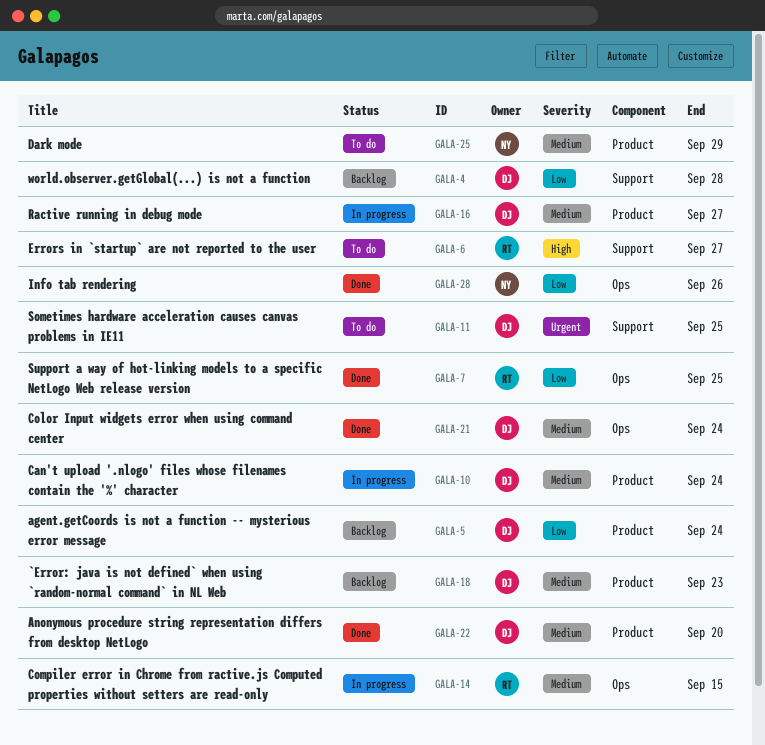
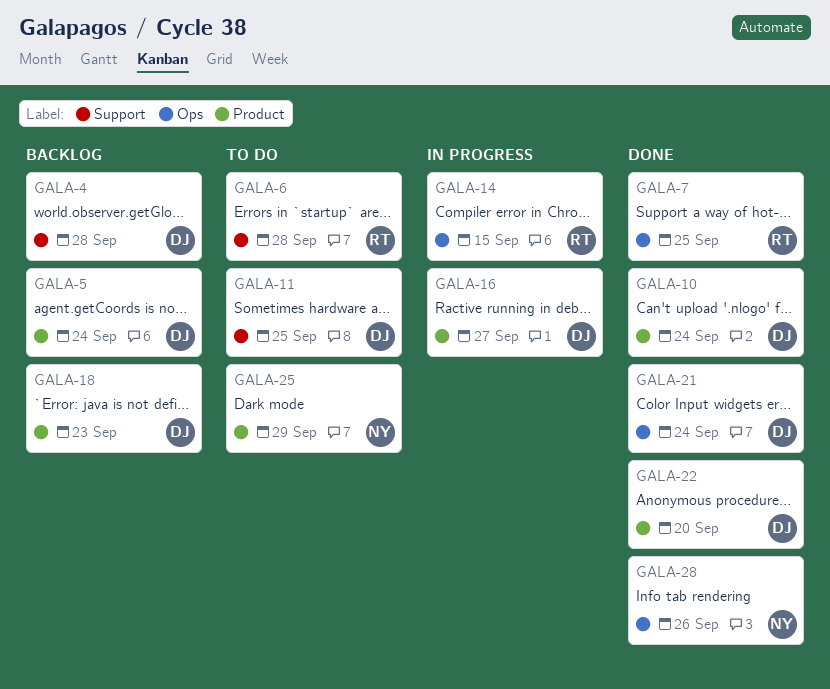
GALA-6, due: Sep 27 -> Sep 28
GALA-10, status: In progress -> Done

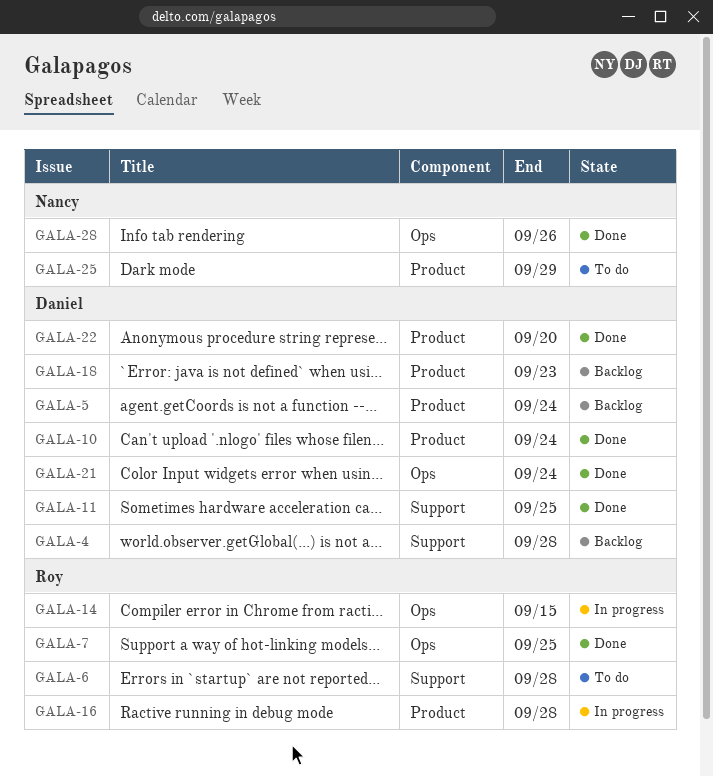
GALA-11, status: To do -> Done
GALA-16, owner: Daniel -> Roy
GALA-16, due: Sep 27 -> Sep 28

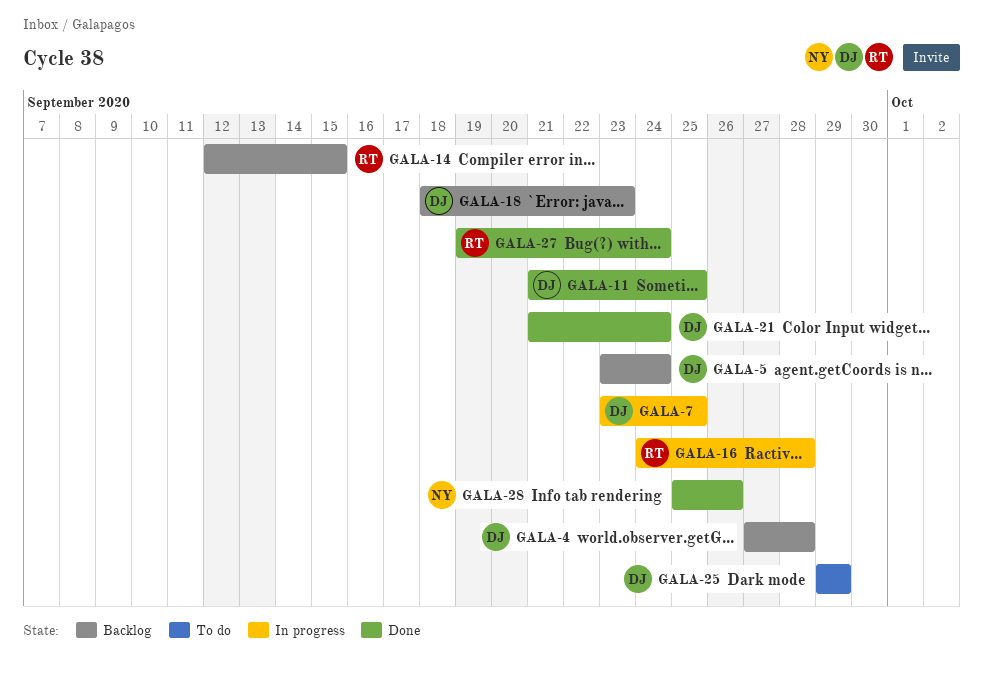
GALA-6: present -> none
GALA-7, status: Done -> In progress
GALA-7, owner: Roy -> Daniel
GALA-10: present -> none
GALA-14, status: In progress -> Backlog
GALA-22: present -> none
GALA-25, owner: Nancy -> Daniel
GALA-27: none -> present

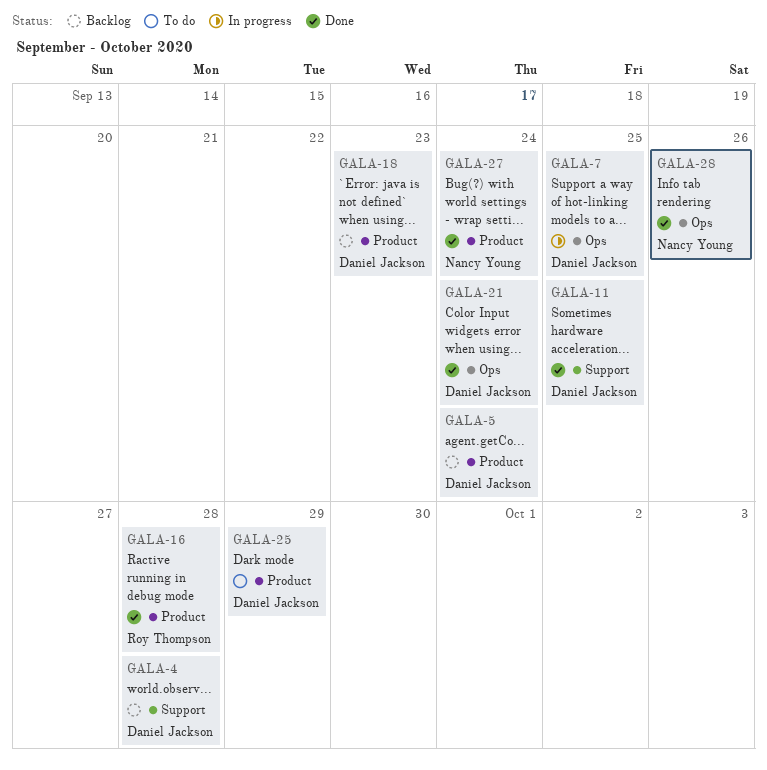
GALA-14: present -> none
GALA-16, status: In progress -> Done
GALA-27, owner: Roy Thompson -> Nancy Young

